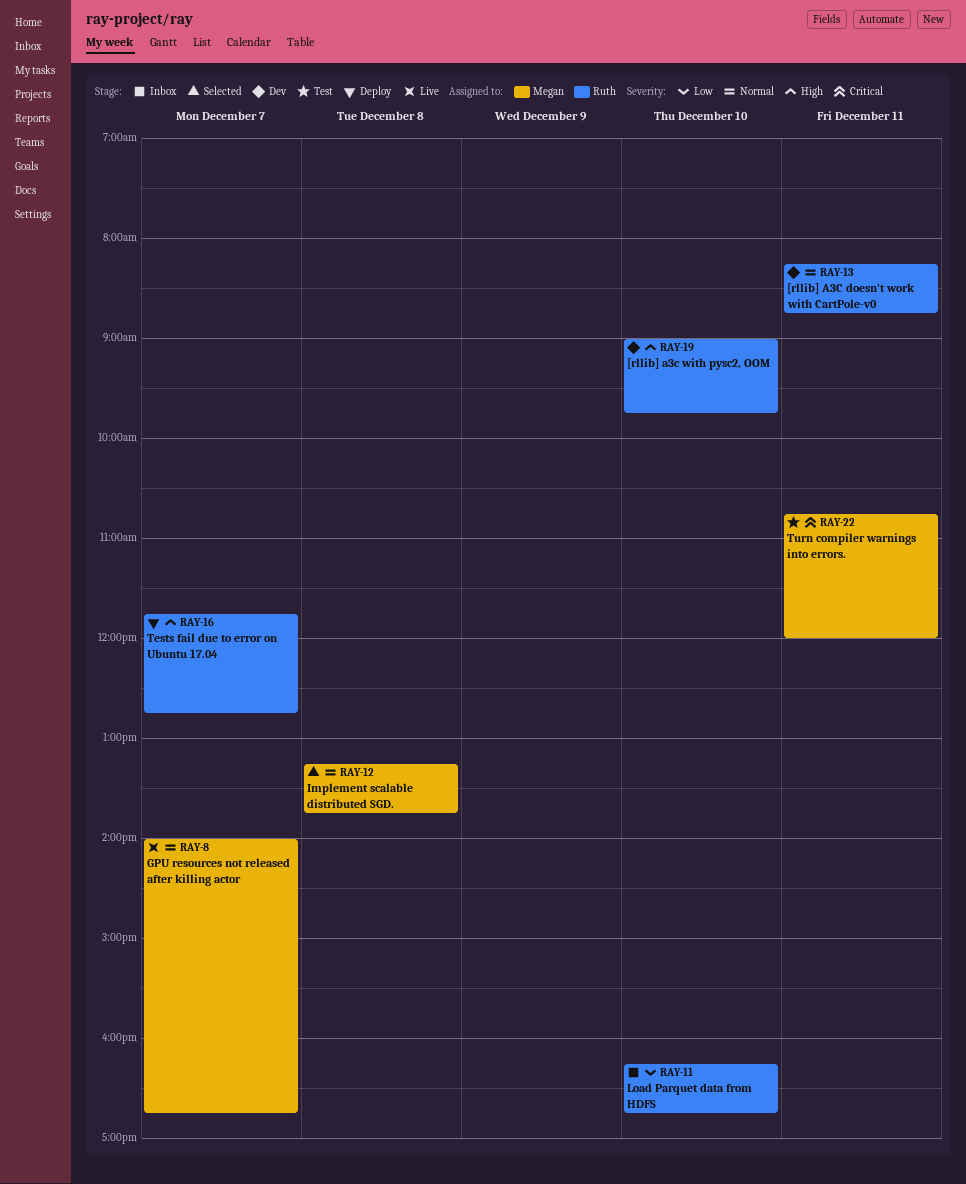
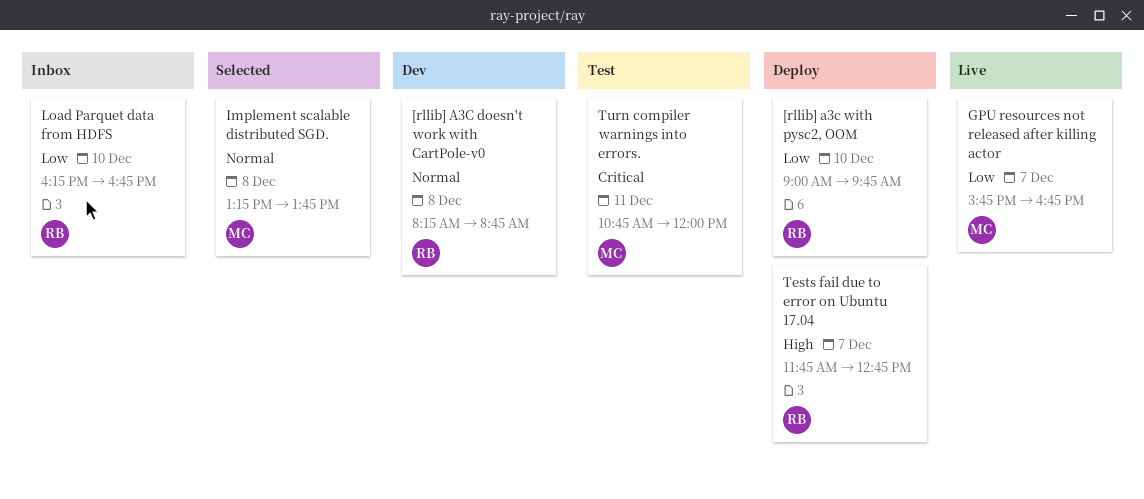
[rllib] A3C doesn't work with CartPole-v0, day: Dec 11 -> Dec 8
[rllib] a3c with pysc2, OOM, status: Dev -> Deploy
[rllib] a3c with pysc2, OOM, priority: High -> Low
GPU resources not released after killing actor, priority: Normal -> Low
GPU resources not released after killing actor, begins: 14:00 -> 15:45

